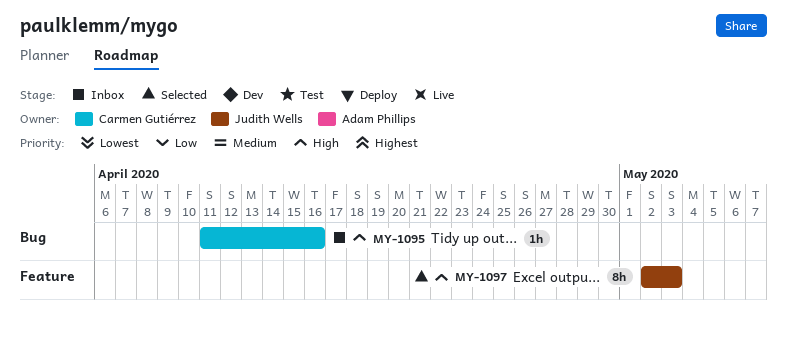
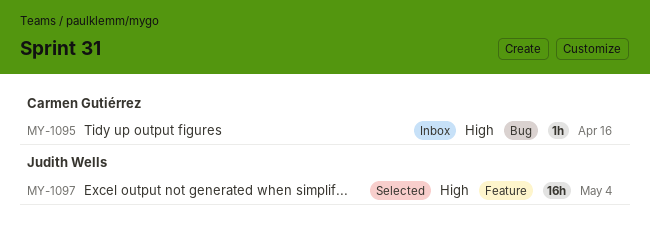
MY-1097, estimate: 8h -> 16h
MY-1097, due: May 3 -> May 4

